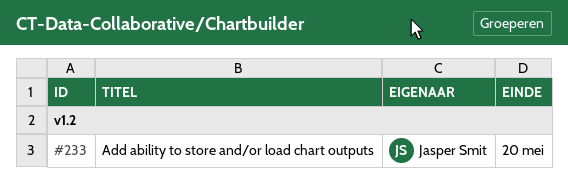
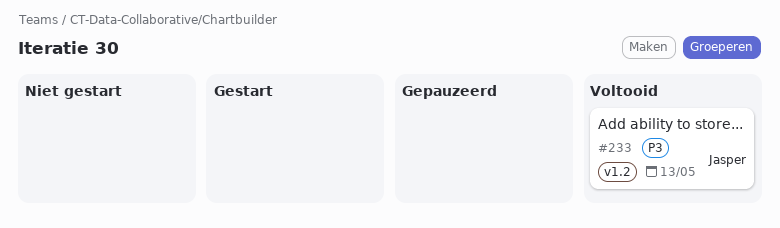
#233, due: May 20 -> May 13

